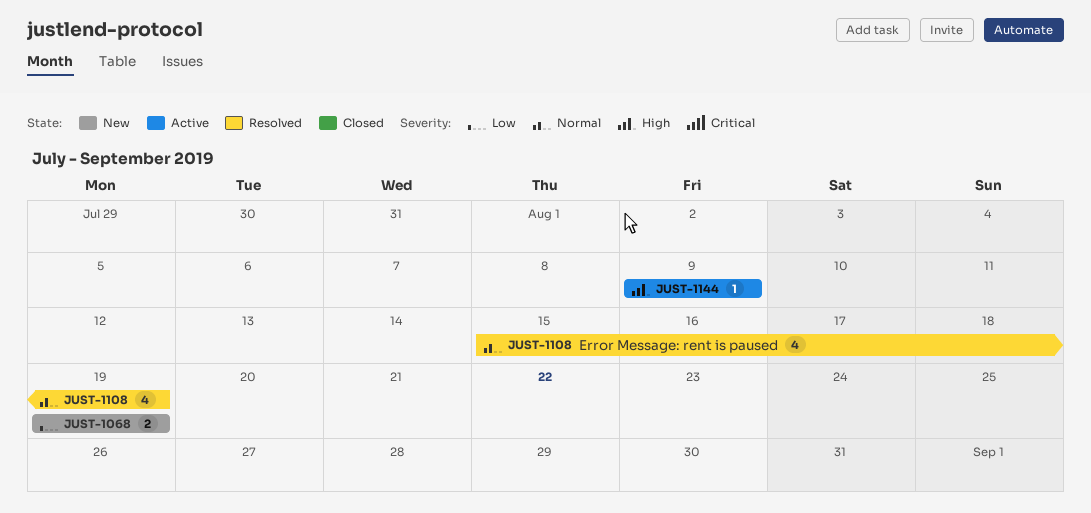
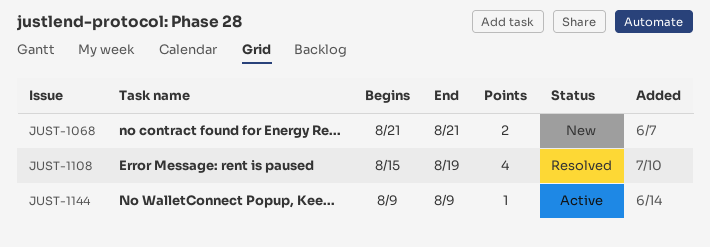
JUST-1068, start: Aug 19 -> Aug 21
JUST-1068, due: Aug 19 -> Aug 21

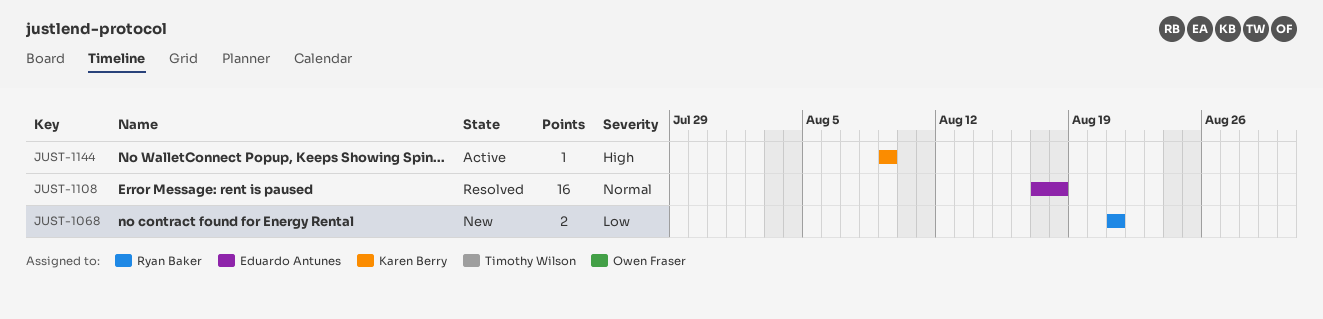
JUST-1108, estimate: 4 -> 16
JUST-1108, start: Aug 15 -> Aug 17
JUST-1108, due: Aug 19 -> Aug 18

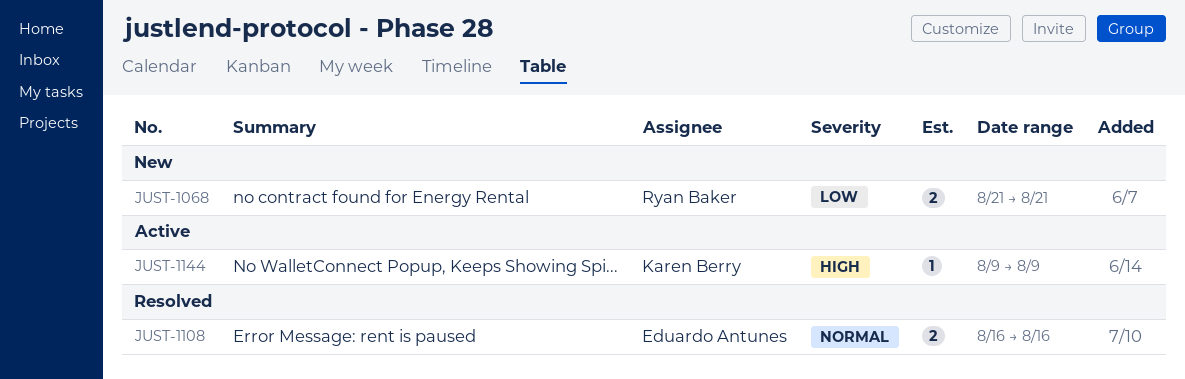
JUST-1108, estimate: 16 -> 2
JUST-1108, start: Aug 17 -> Aug 16
JUST-1108, due: Aug 18 -> Aug 16

